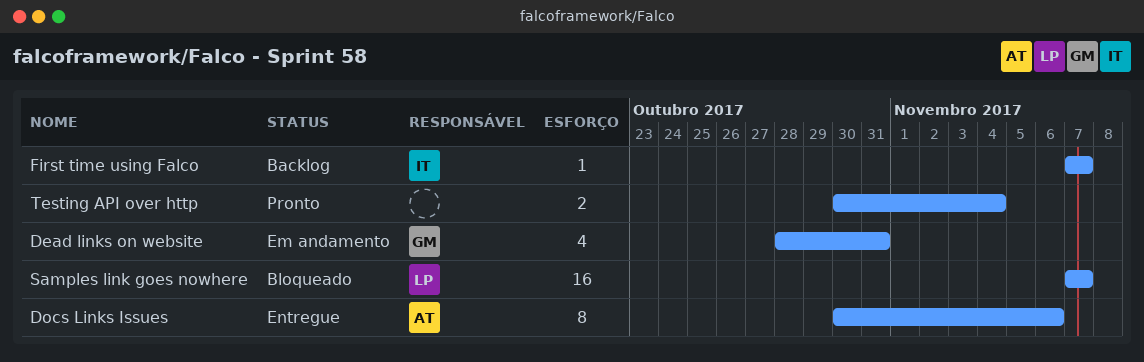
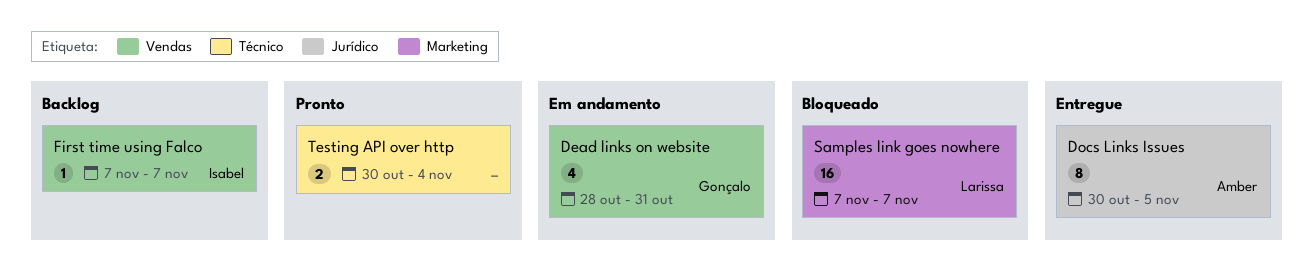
Docs Links Issues, due: Nov 6 -> Nov 5

